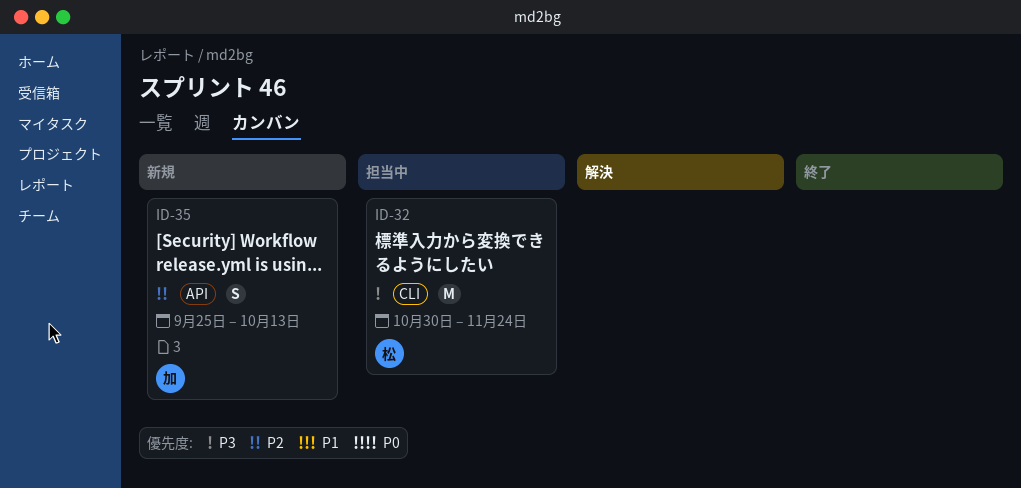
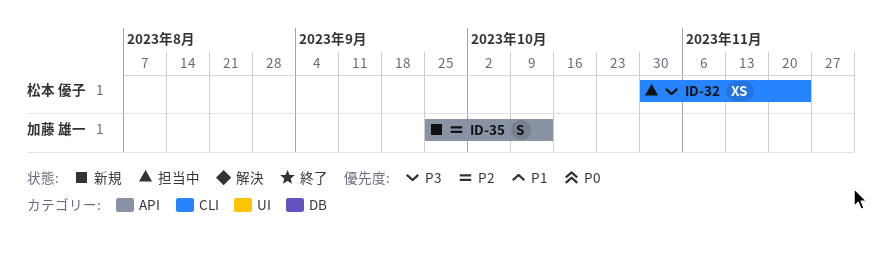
ID-32, estimate: M -> XS

